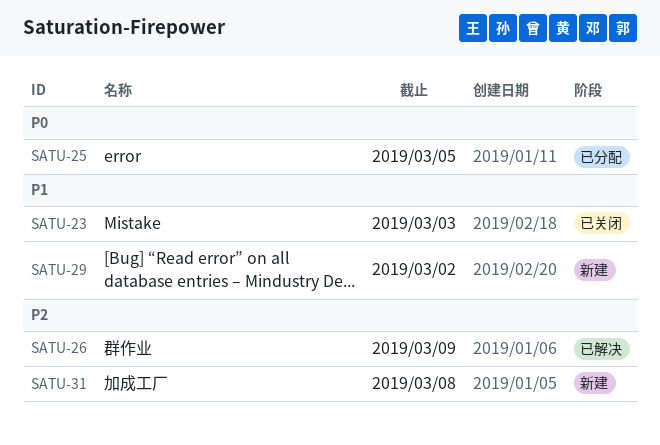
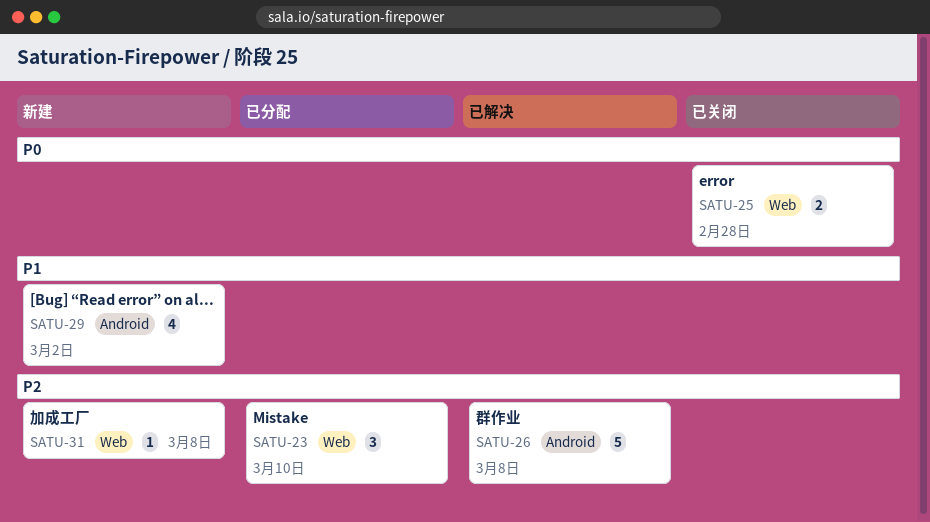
SATU-23, status: 已关闭 -> 已分配
SATU-23, priority: P1 -> P2
SATU-23, due: Mar 3 -> Mar 10
SATU-25, status: 已分配 -> 已关闭
SATU-25, due: Mar 5 -> Feb 28
SATU-26, due: Mar 9 -> Mar 8

